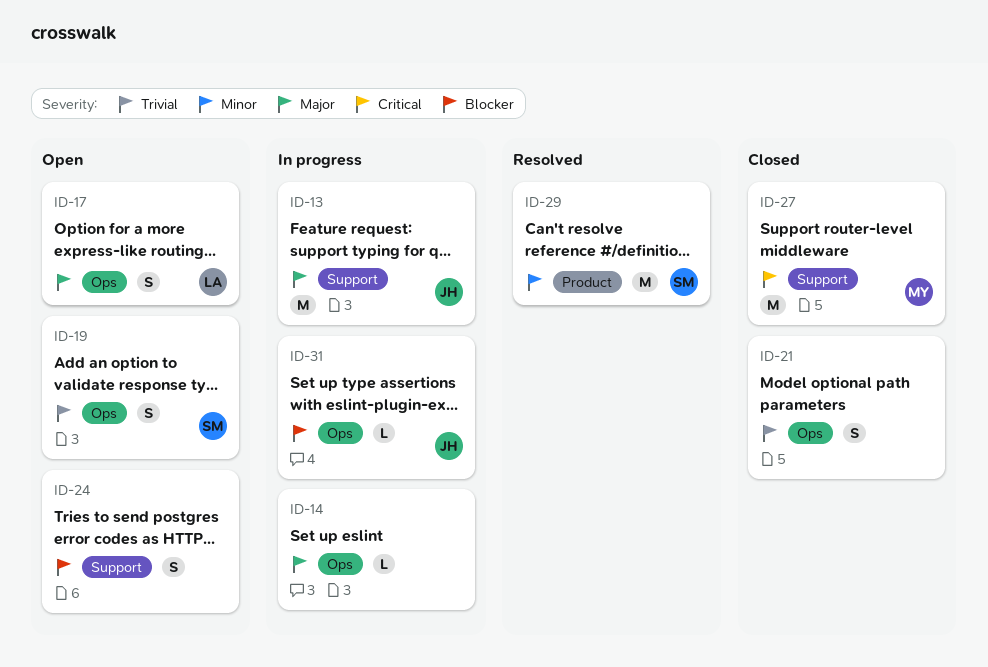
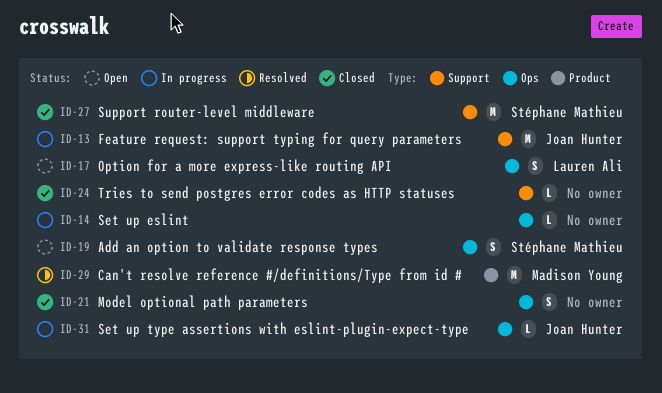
ID-24, status: Open -> Closed
ID-24, estimate: S -> L
ID-27, owner: Madison Young -> Stéphane Mathieu
ID-29, owner: Stéphane Mathieu -> Madison Young

